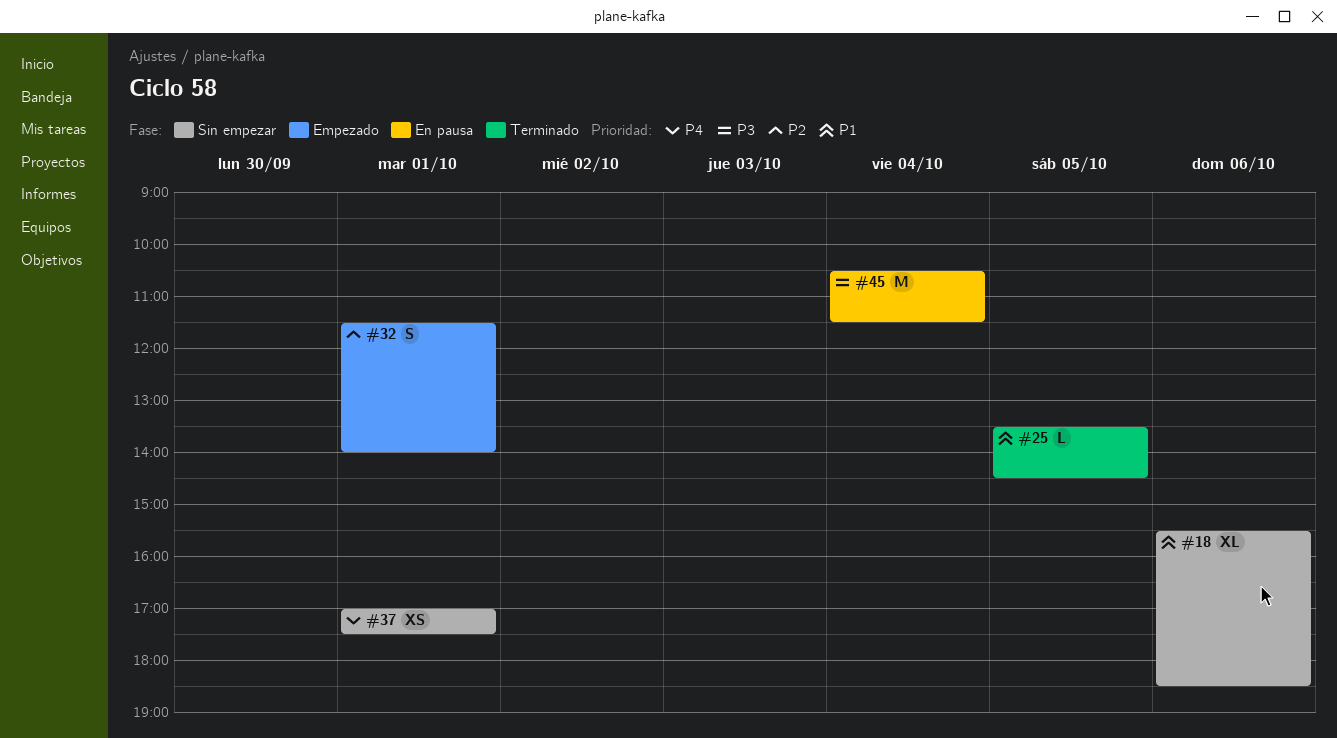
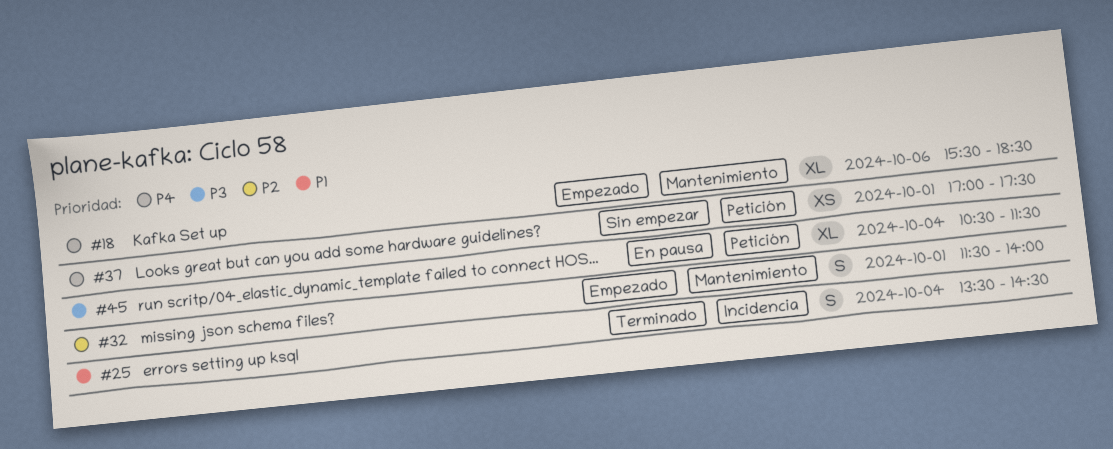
#18, status: Sin empezar -> Empezado
#18, priority: P1 -> P4
#25, estimate: L -> S
#25, day: Oct 5 -> Oct 4
#45, estimate: M -> XL

